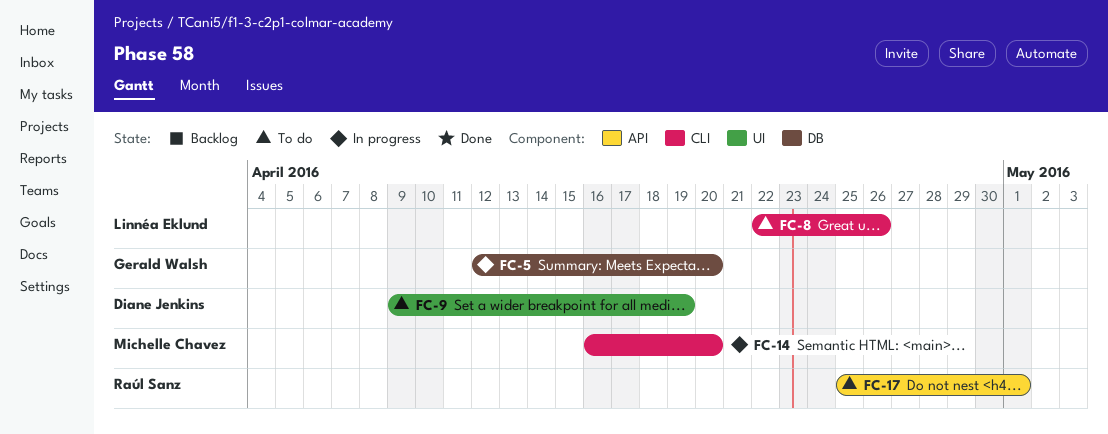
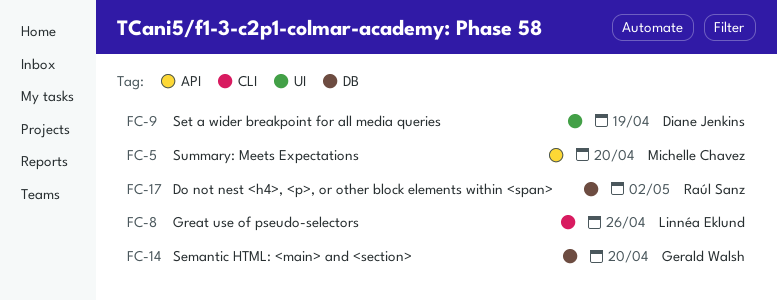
FC-5, owner: Gerald Walsh -> Michelle Chavez
FC-5, label: DB -> API
FC-14, owner: Michelle Chavez -> Gerald Walsh
FC-14, label: CLI -> DB
FC-17, label: API -> DB
FC-17, due: May 1 -> May 2

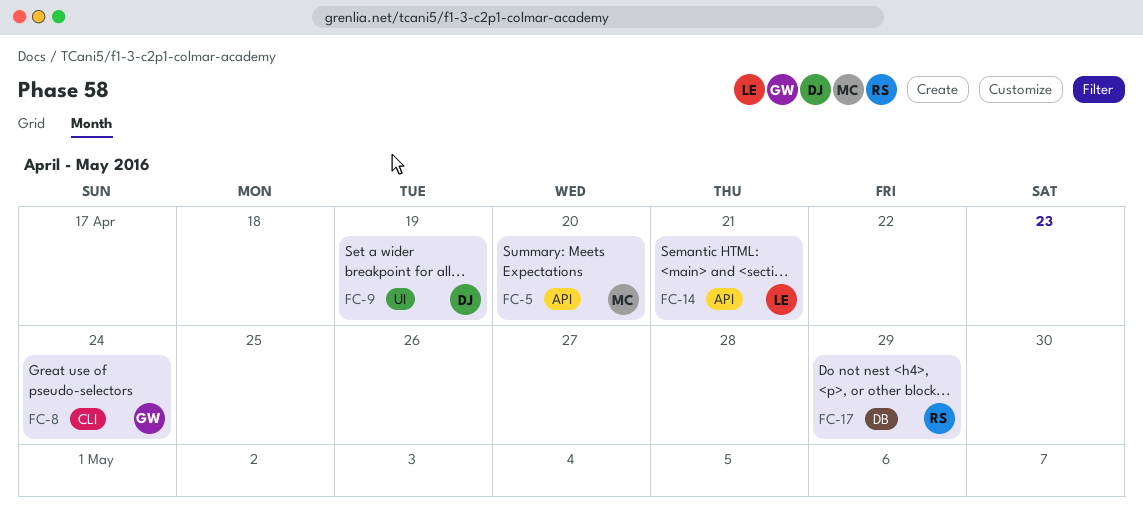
FC-8, owner: Linnéa Eklund -> Gerald Walsh
FC-8, due: Apr 26 -> Apr 24
FC-14, owner: Gerald Walsh -> Linnéa Eklund
FC-14, label: DB -> API
FC-14, due: Apr 20 -> Apr 21
FC-17, due: May 2 -> Apr 29

